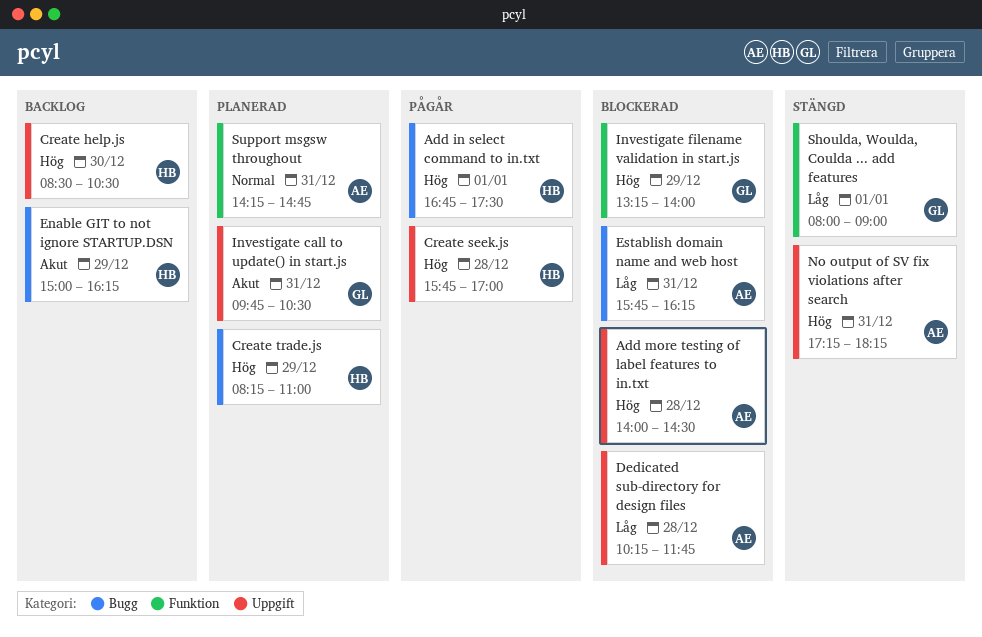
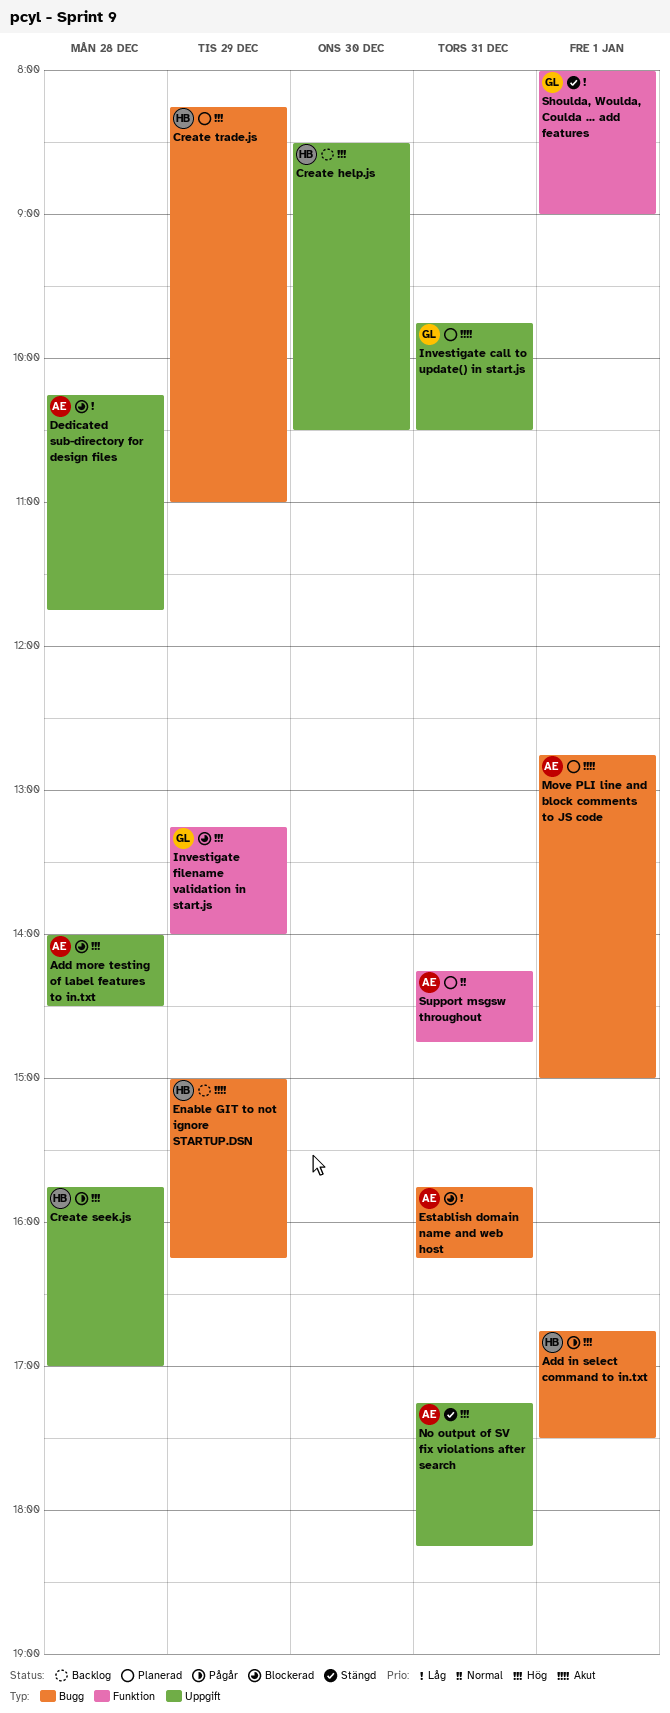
Move PLI line and block comments to JS code: none -> present

